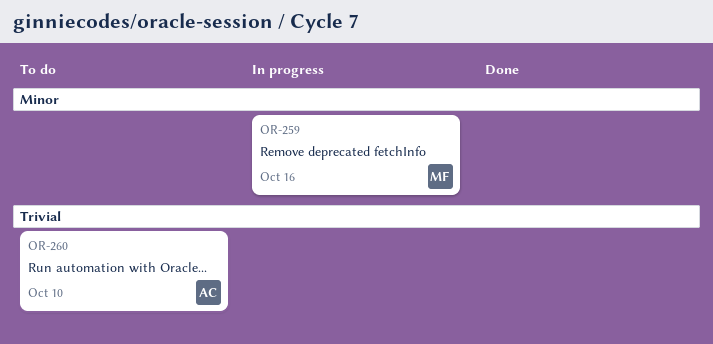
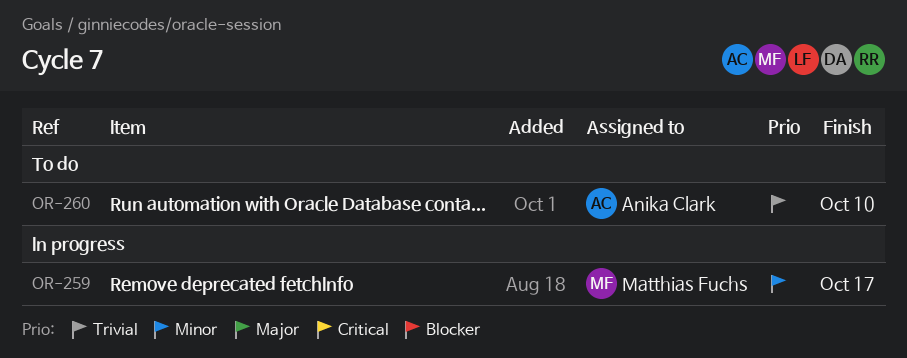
OR-259, due: Oct 16 -> Oct 17

